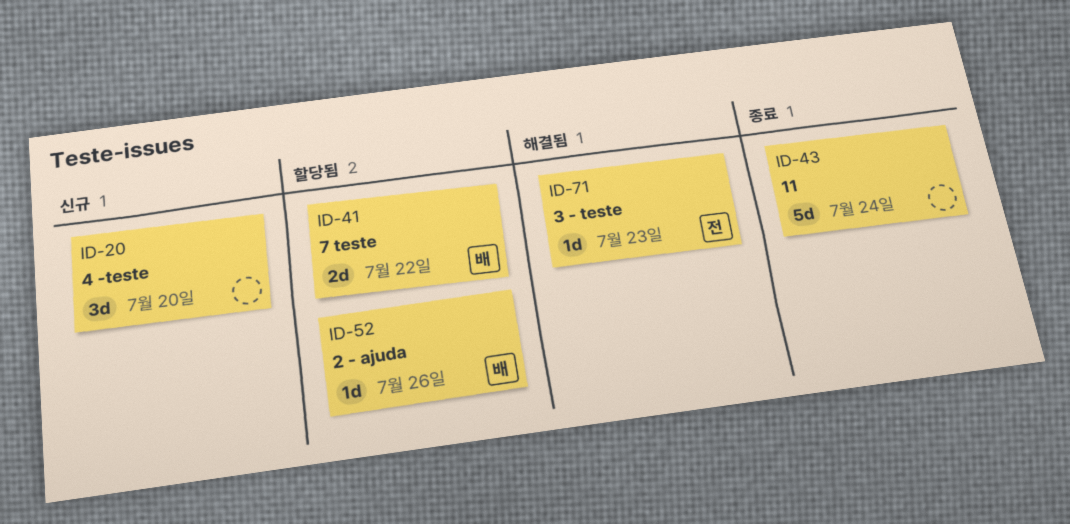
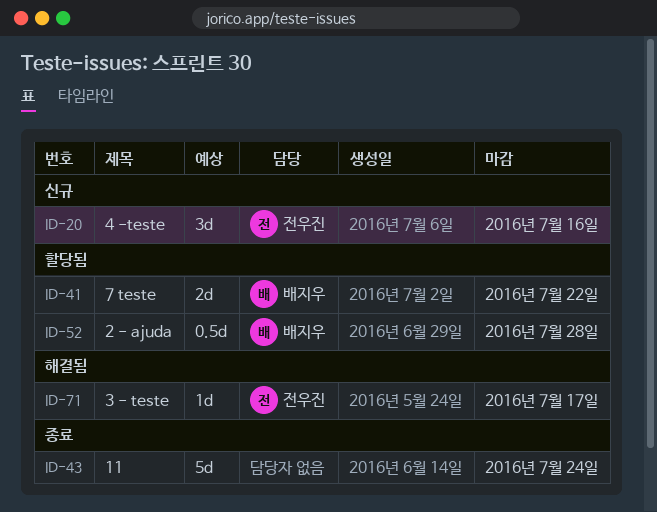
ID-20, owner: none -> 전우진
ID-20, due: Jul 20 -> Jul 16
ID-52, estimate: 1d -> 0.5d
ID-52, due: Jul 26 -> Jul 28
ID-71, due: Jul 23 -> Jul 17

